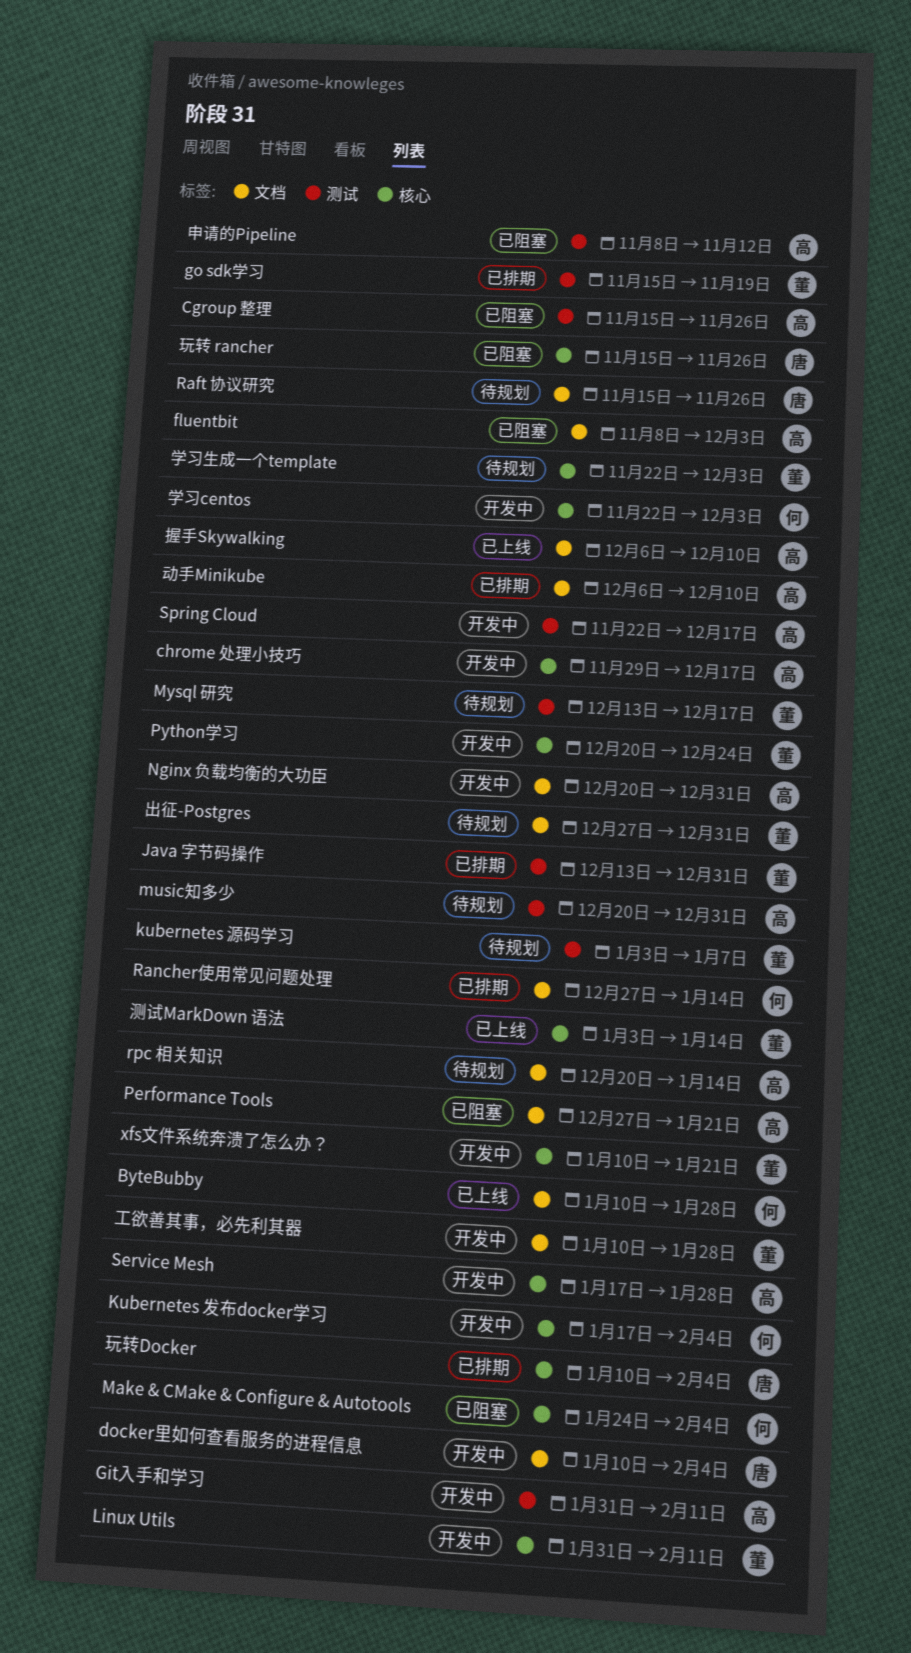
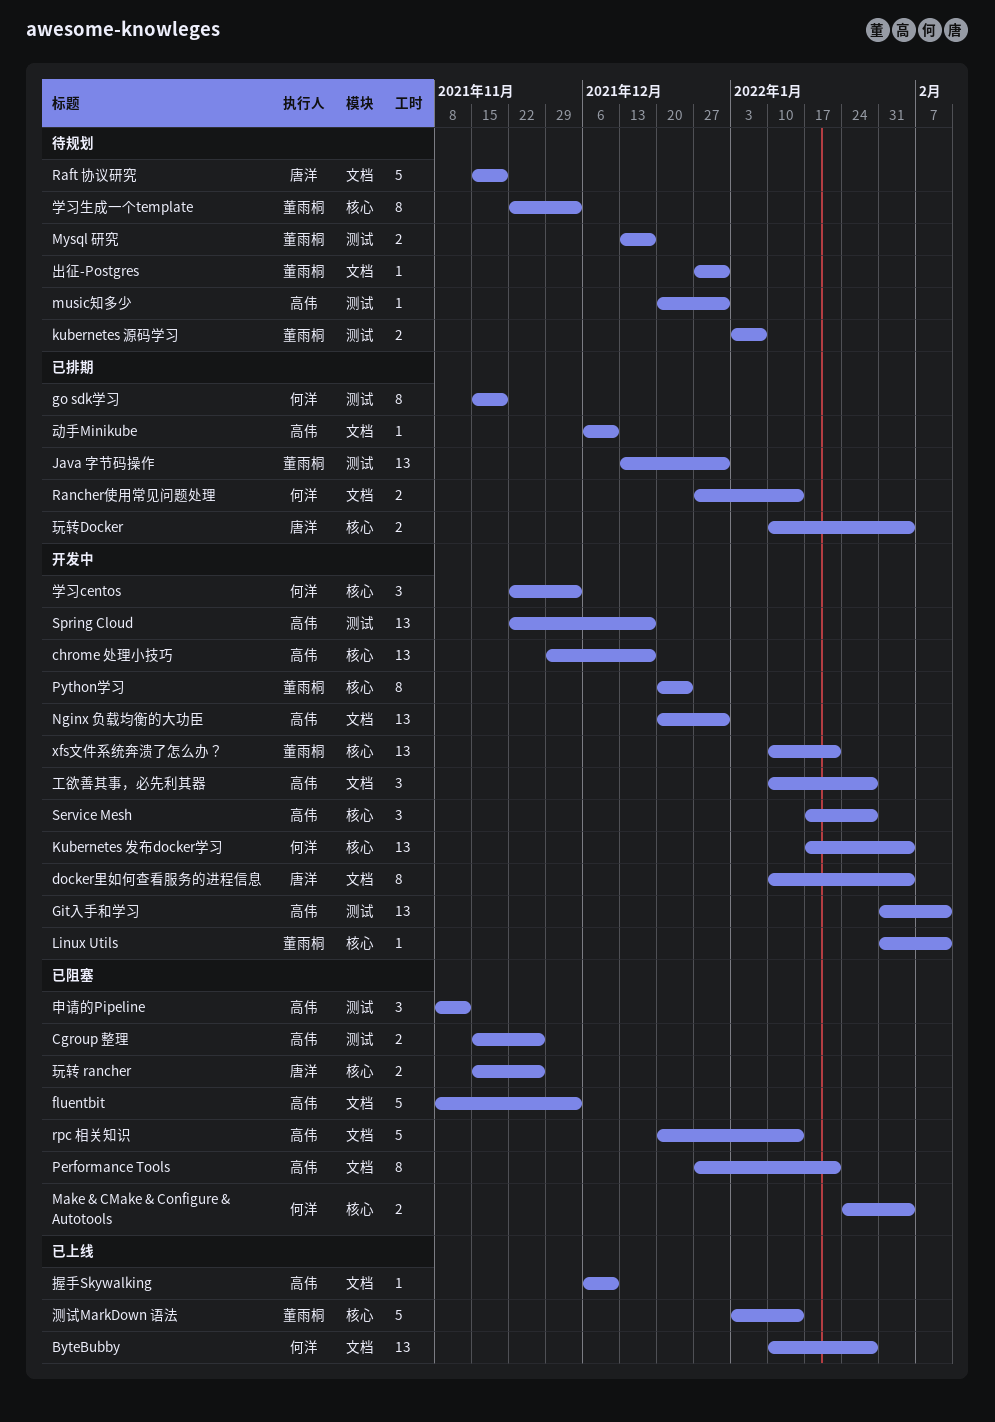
go sdk学习, owner: 董雨桐 -> 何洋
Raft 协议研究, due: Nov 26 -> Nov 19
rpc 相关知识, status: 待规划 -> 已阻塞
工欲善其事，必先利其器, owner: 董雨桐 -> 高伟

